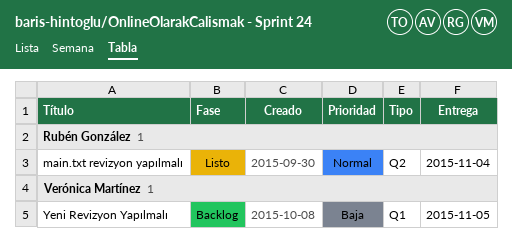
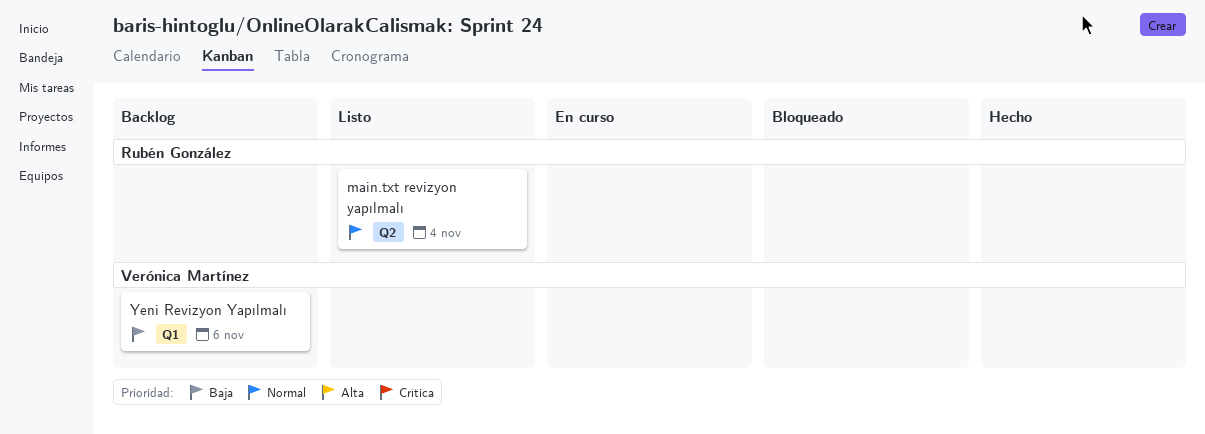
Yeni Revizyon Yapılmalı, due: Nov 5 -> Nov 6

